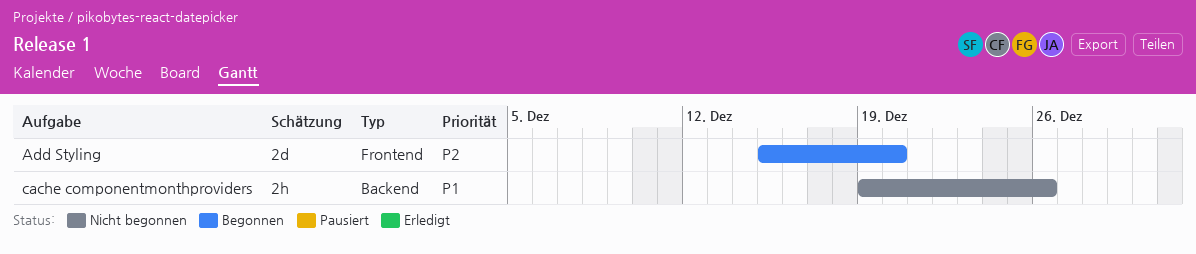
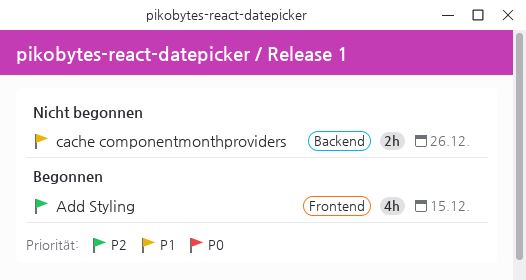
Add Styling, estimate: 2d -> 4h
Add Styling, due: Dec 20 -> Dec 15

